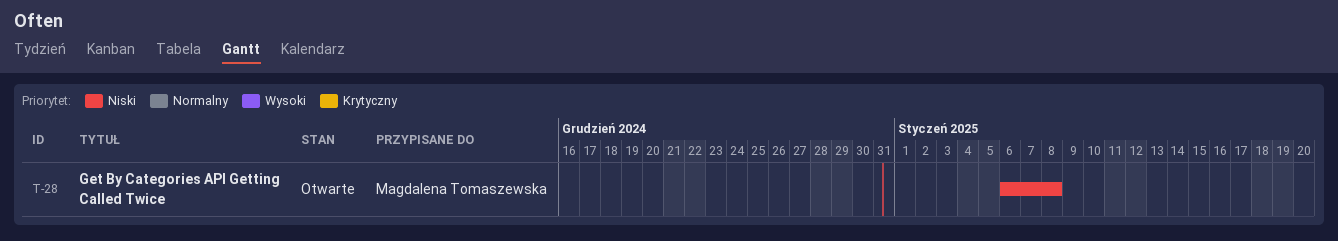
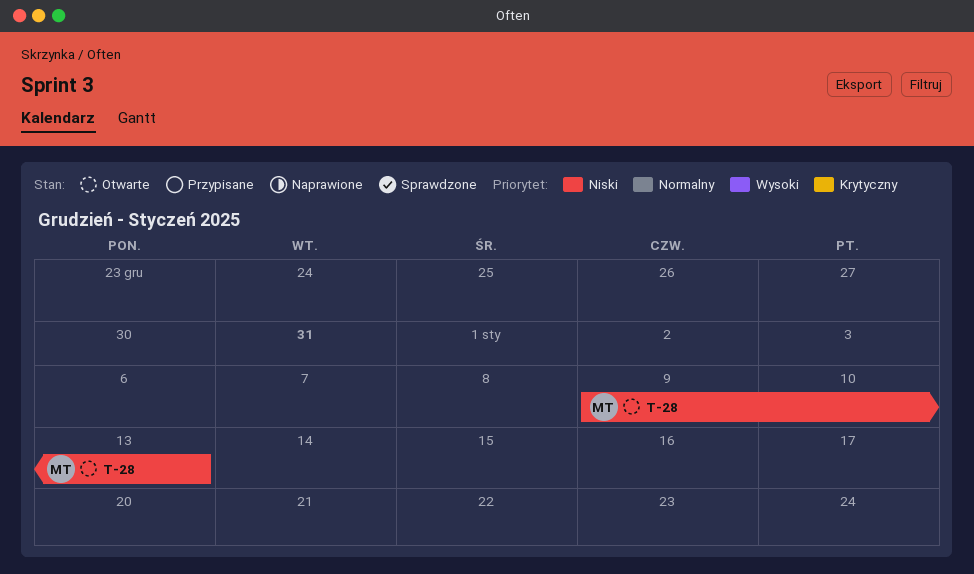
T-28, start: Jan 6 -> Jan 9
T-28, due: Jan 8 -> Jan 13

